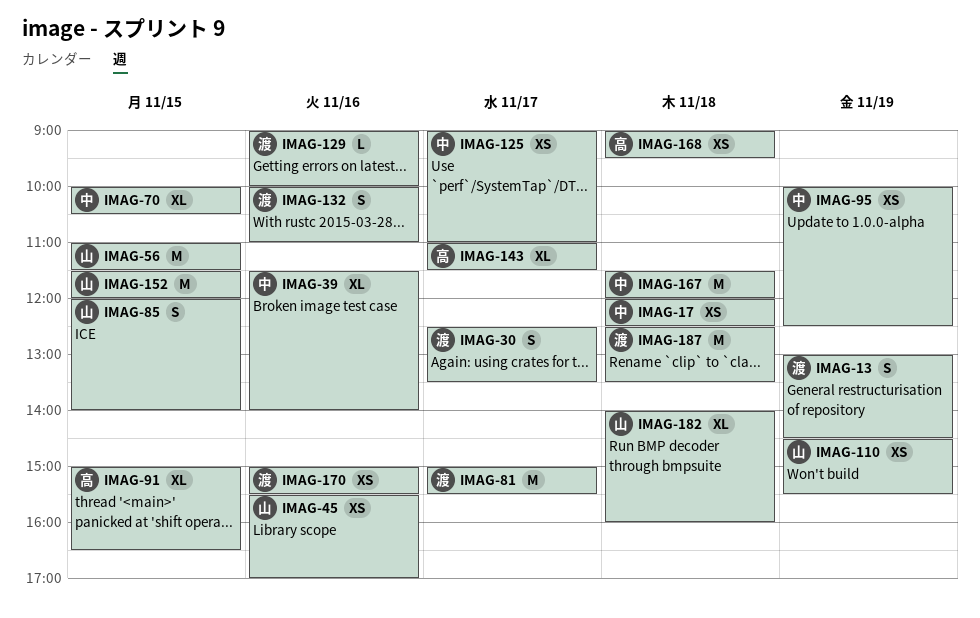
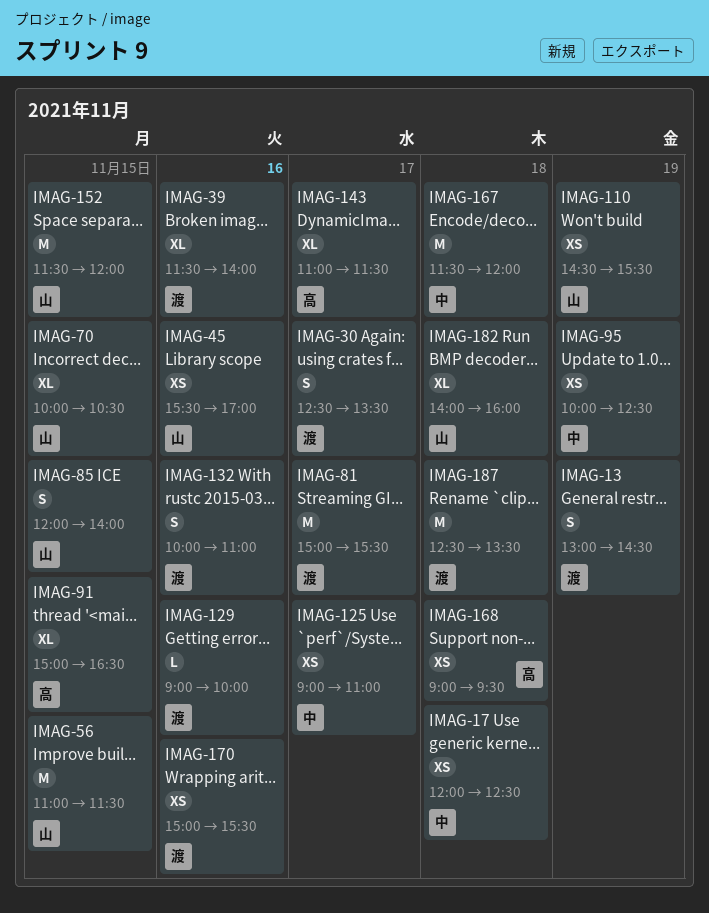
IMAG-39, owner: 中 -> 渡
IMAG-70, owner: 中 -> 山

